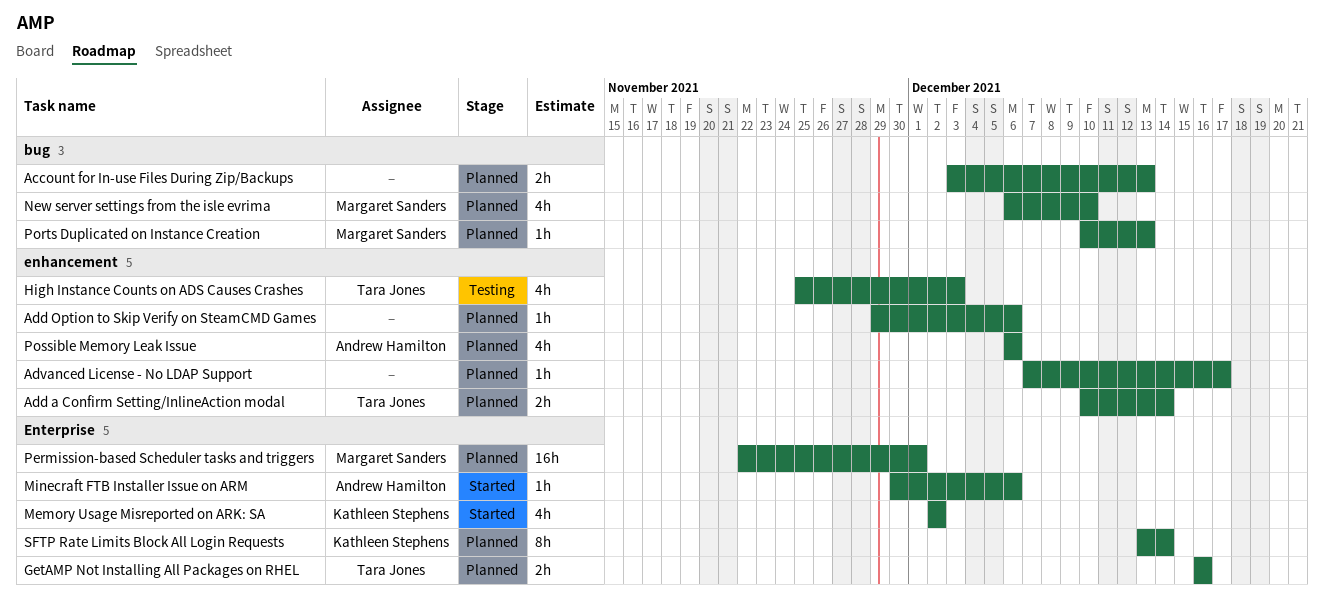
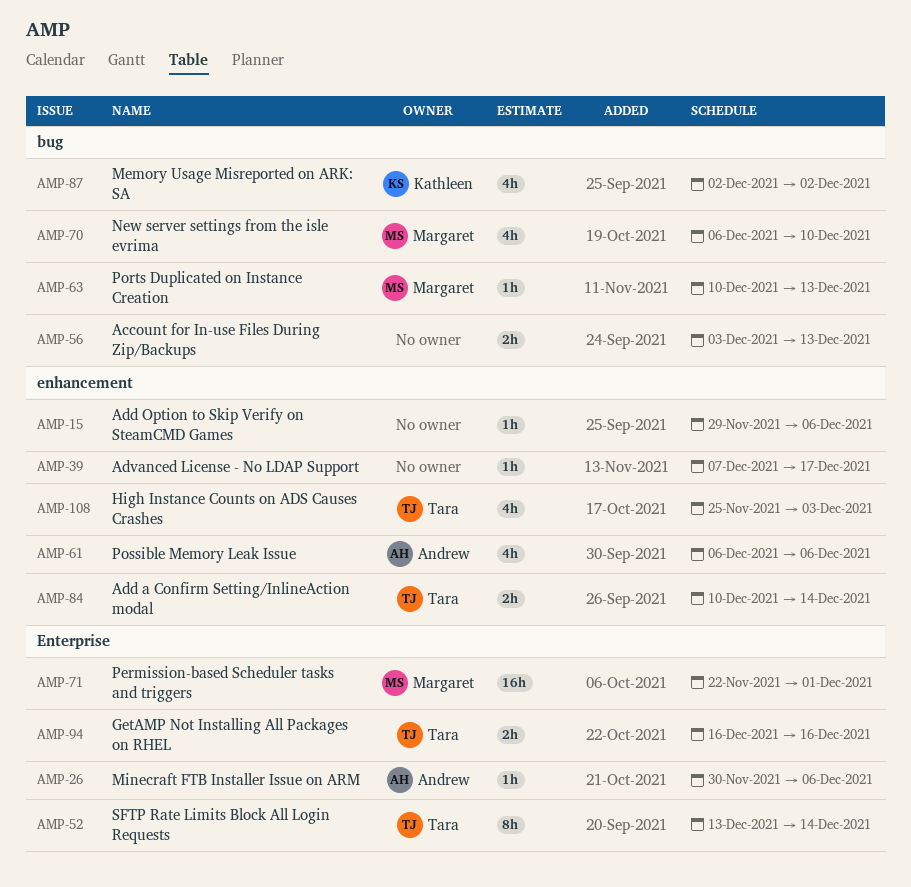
Memory Usage Misreported on ARK: SA, label: Enterprise -> bug
SFTP Rate Limits Block All Login Requests, owner: Kathleen Stephens -> Tara Jones

